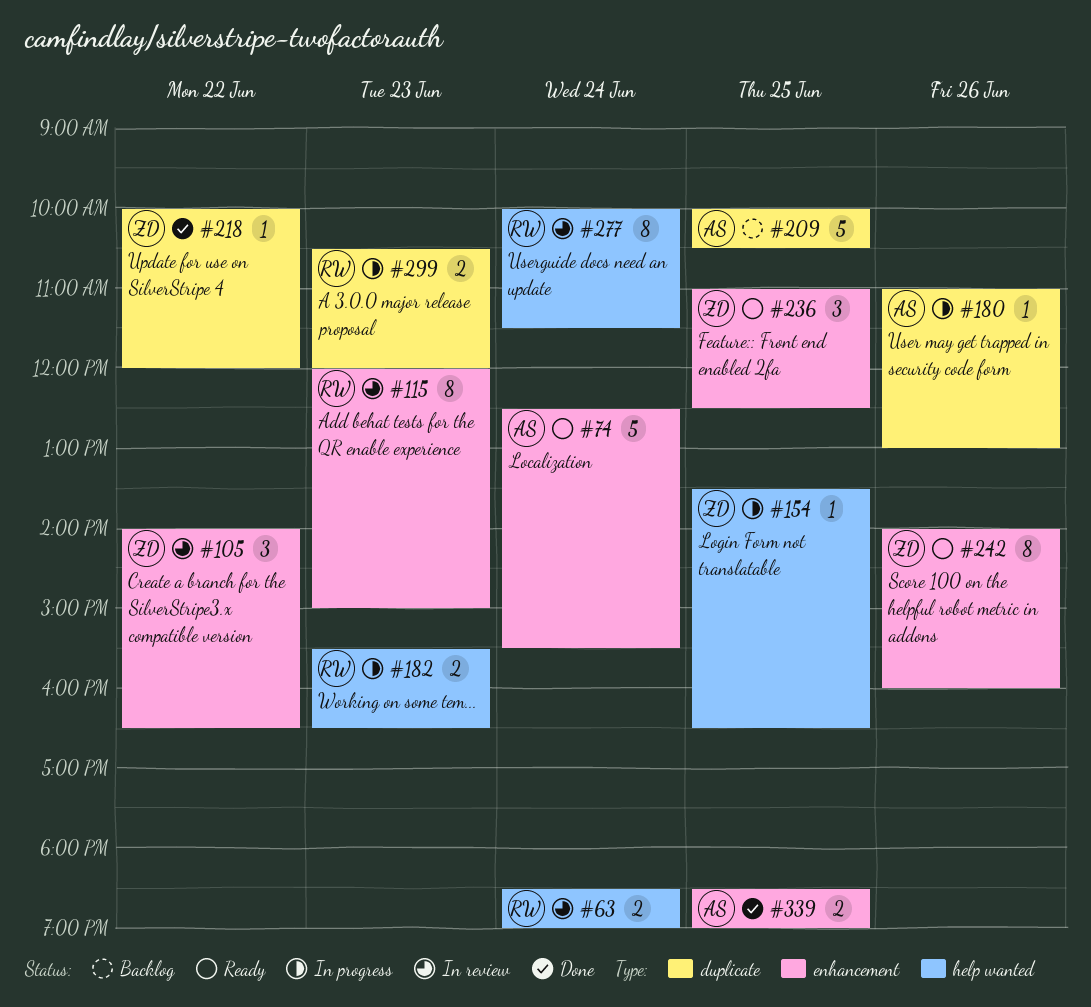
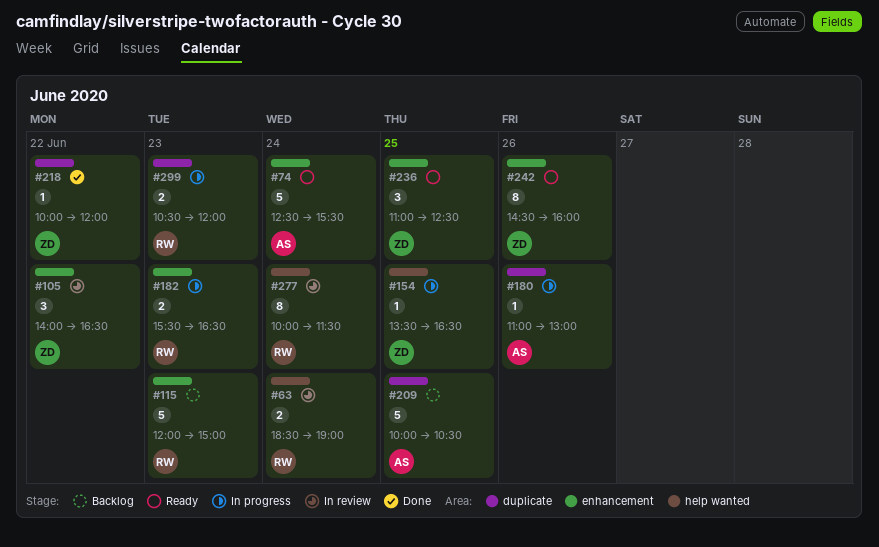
#115, status: In review -> Backlog
#115, estimate: 8 -> 5
#182, label: help wanted -> enhancement
#242, begins: 14:00 -> 14:30
#339: present -> none

